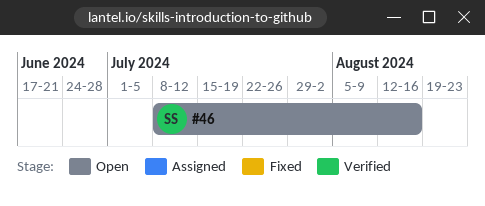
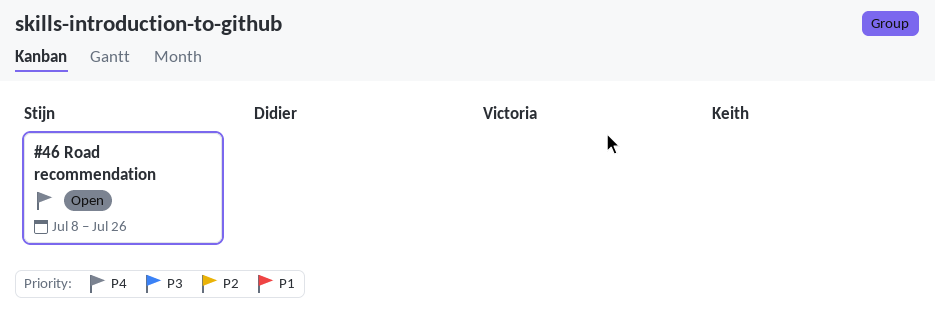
#46, due: Aug 16 -> Jul 26

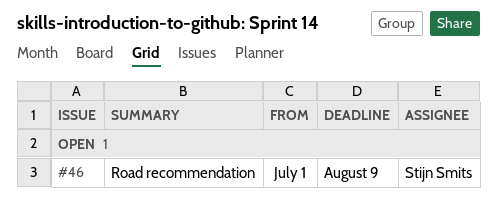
#46, start: Jul 8 -> Jul 1
#46, due: Jul 26 -> Aug 9

